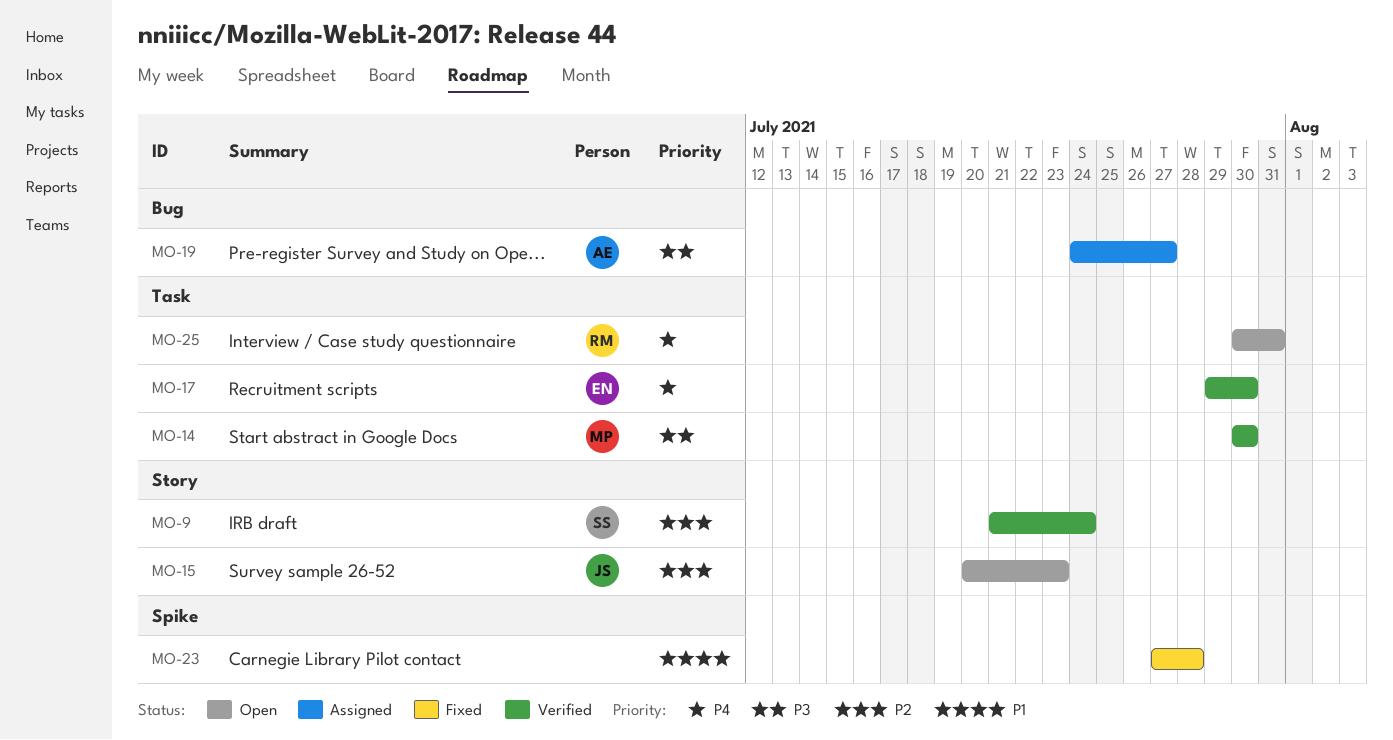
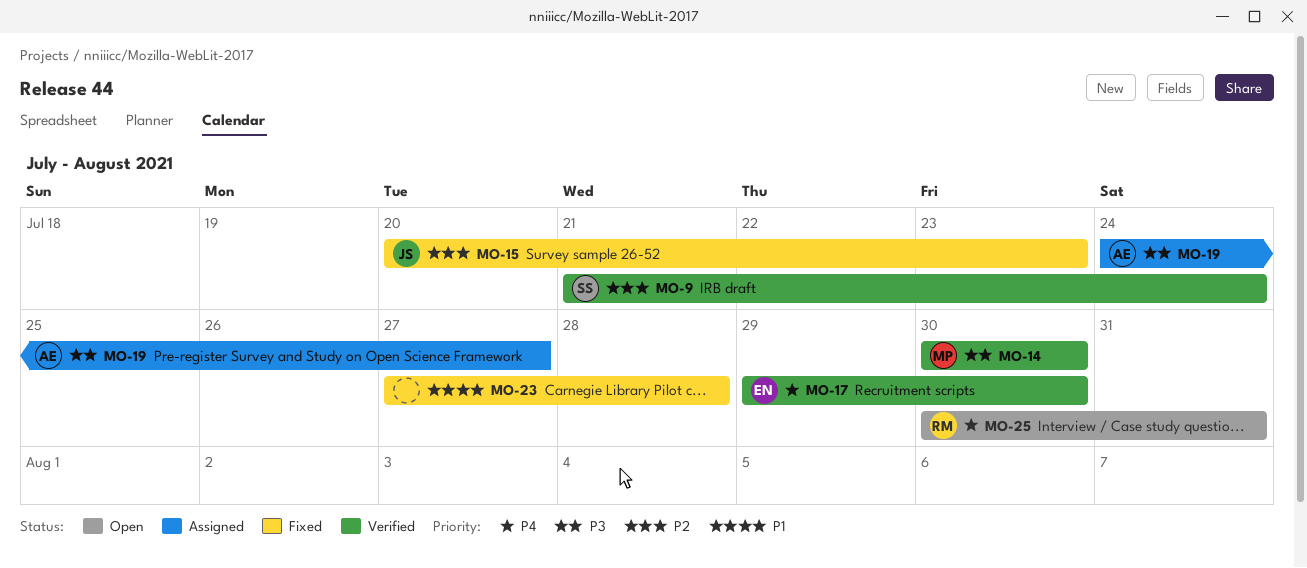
MO-15, status: Open -> Fixed

